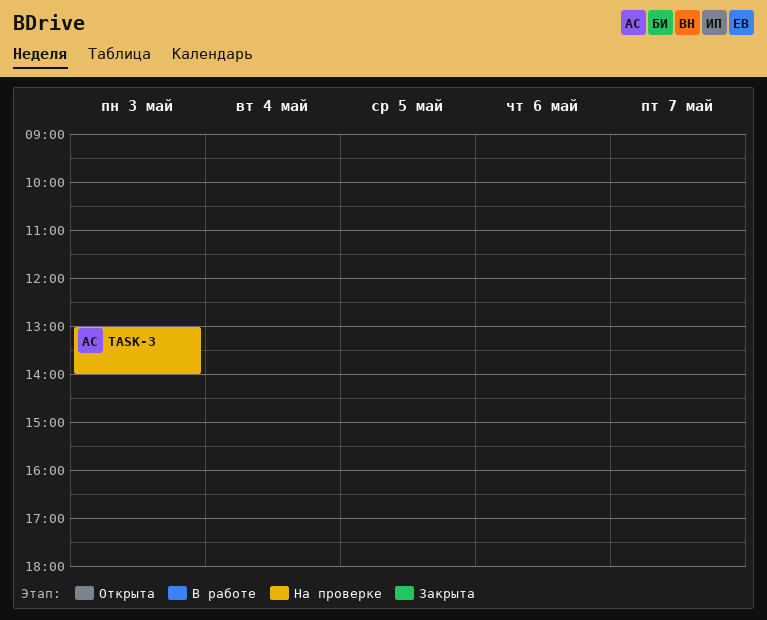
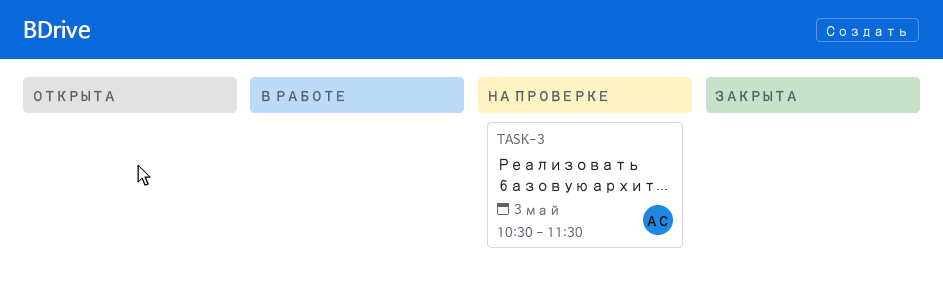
TASK-3, begins: 13:00 -> 10:30
TASK-3, ends: 14:00 -> 11:30

